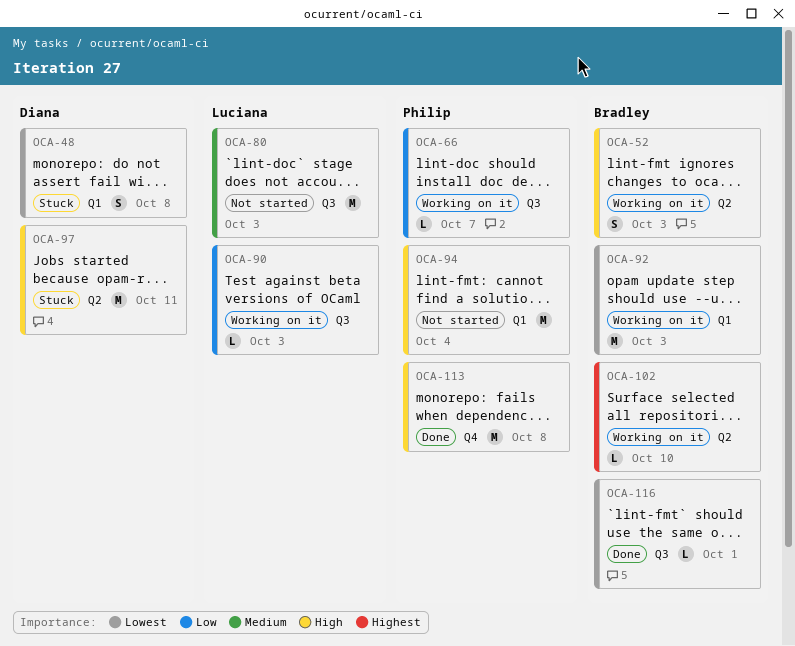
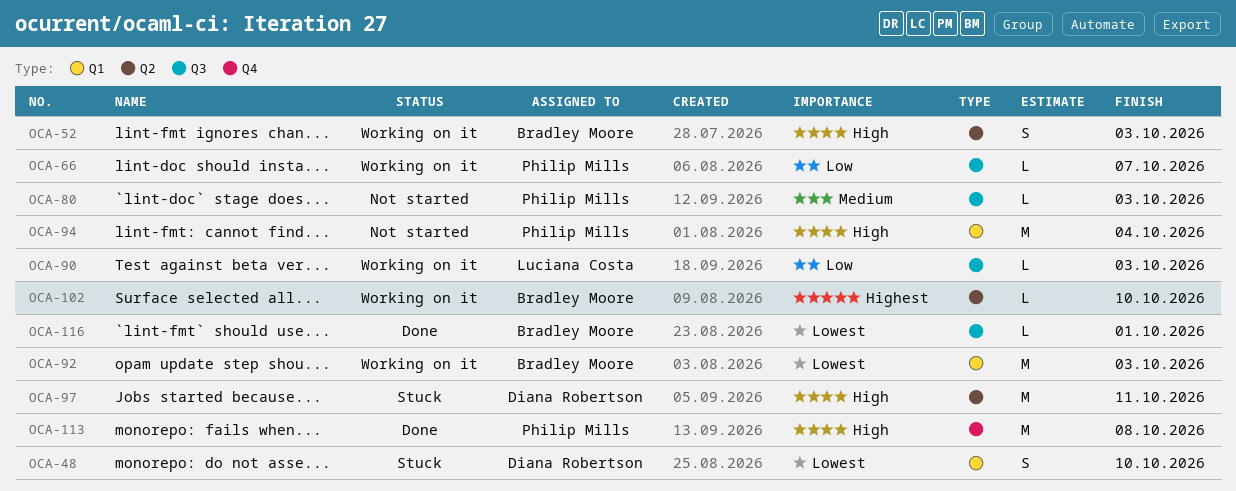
OCA-48, due: Oct 8 -> Oct 10
OCA-80, owner: Luciana Costa -> Philip Mills
OCA-80, estimate: M -> L

